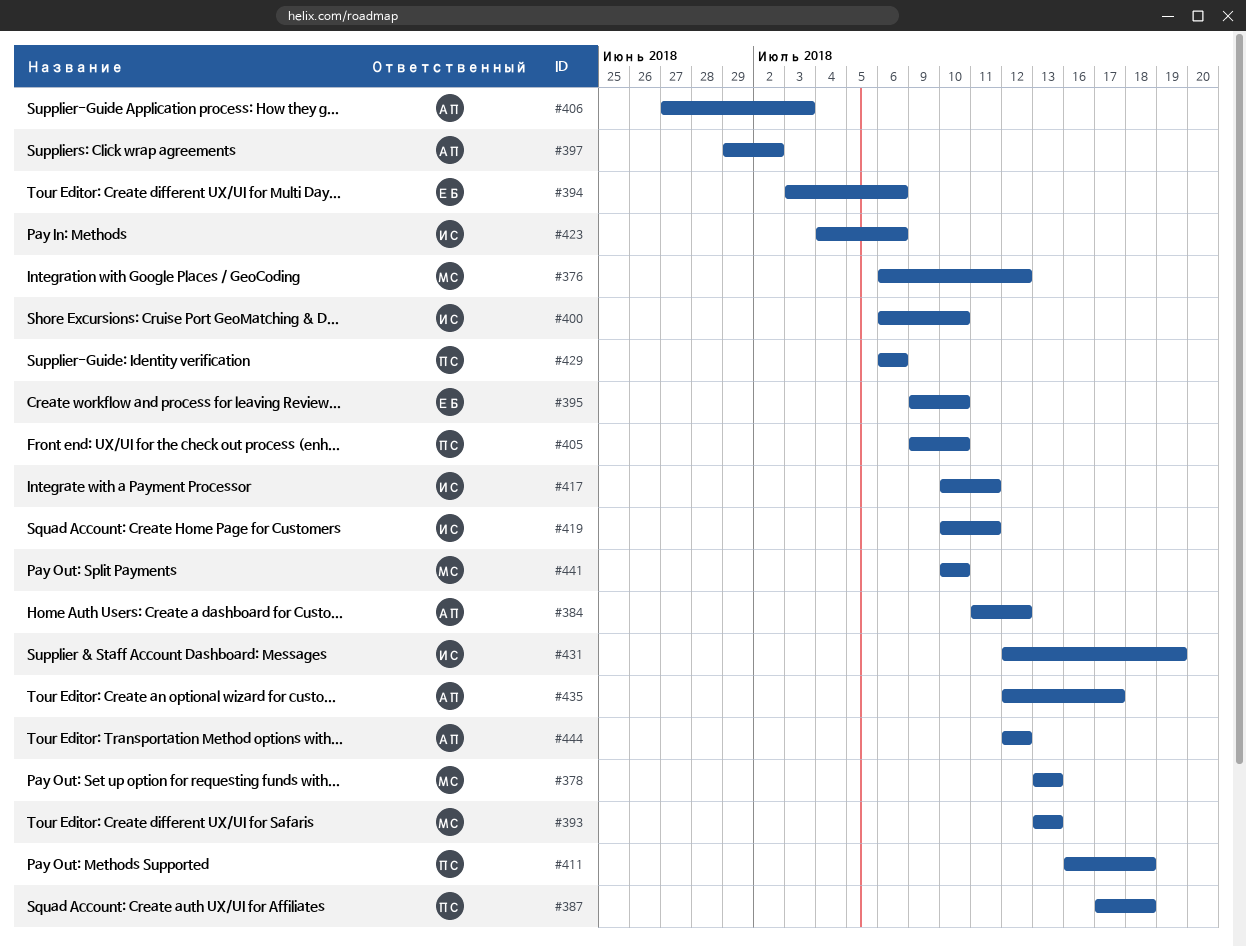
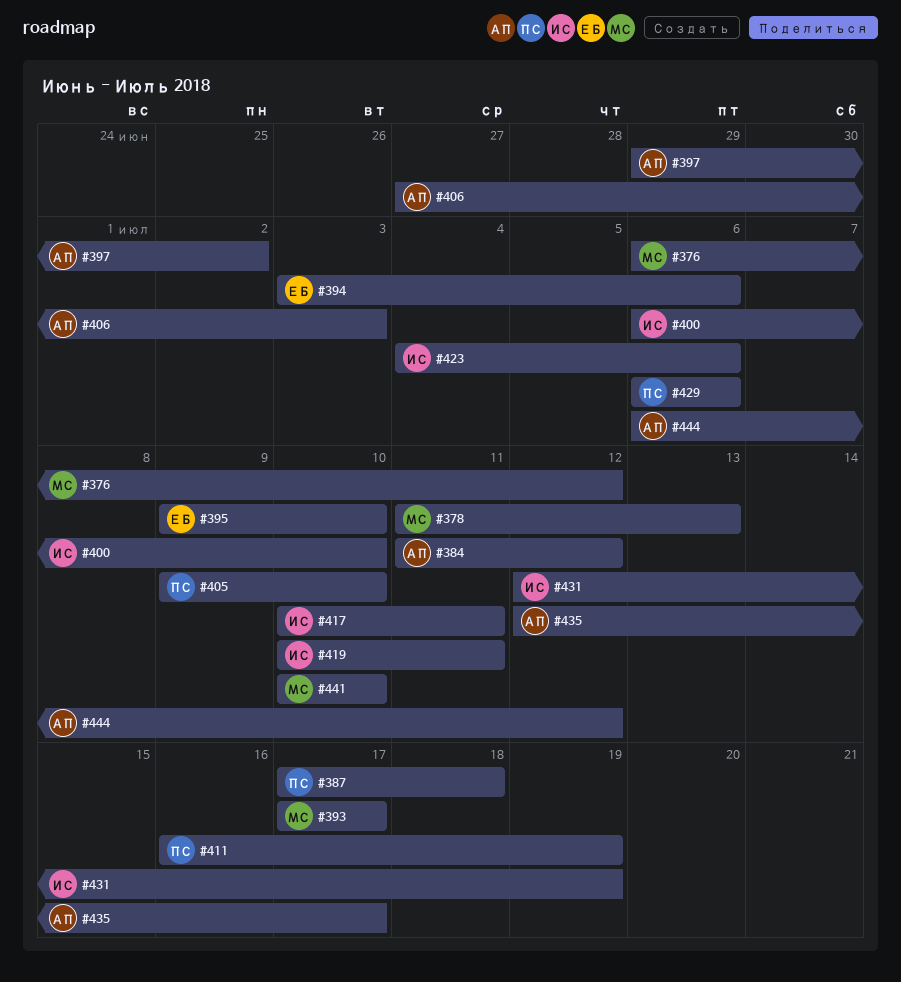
#378, start: Jul 13 -> Jul 11
#393, start: Jul 13 -> Jul 17
#393, due: Jul 13 -> Jul 17
#411, due: Jul 18 -> Jul 19
#444, start: Jul 12 -> Jul 6

